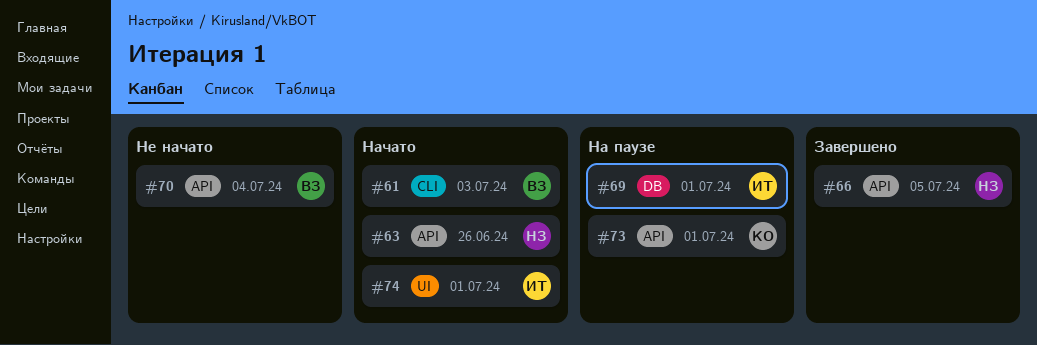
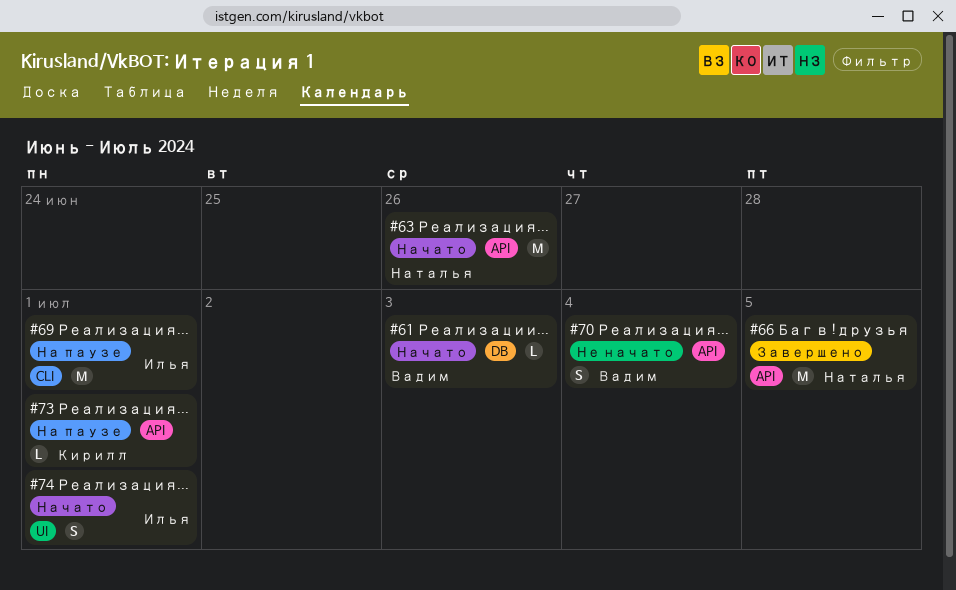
#61, label: CLI -> DB
#69, label: DB -> CLI

